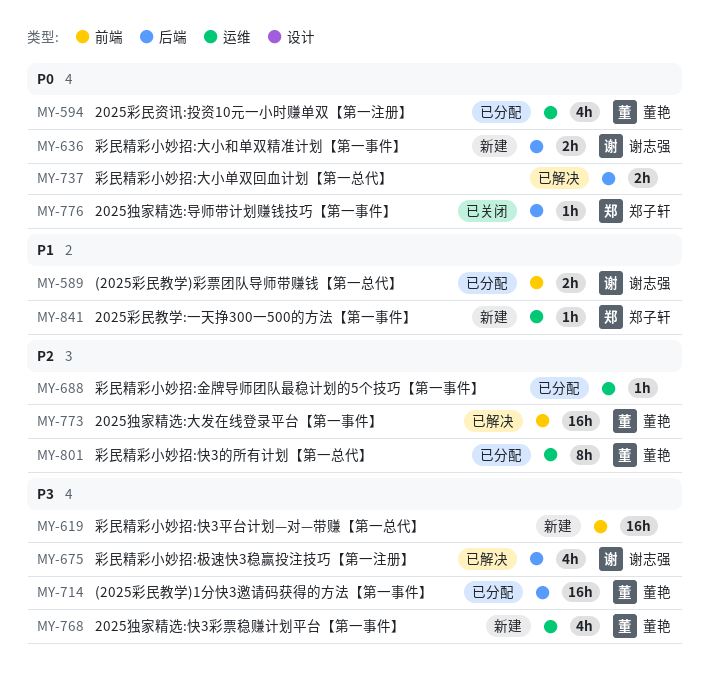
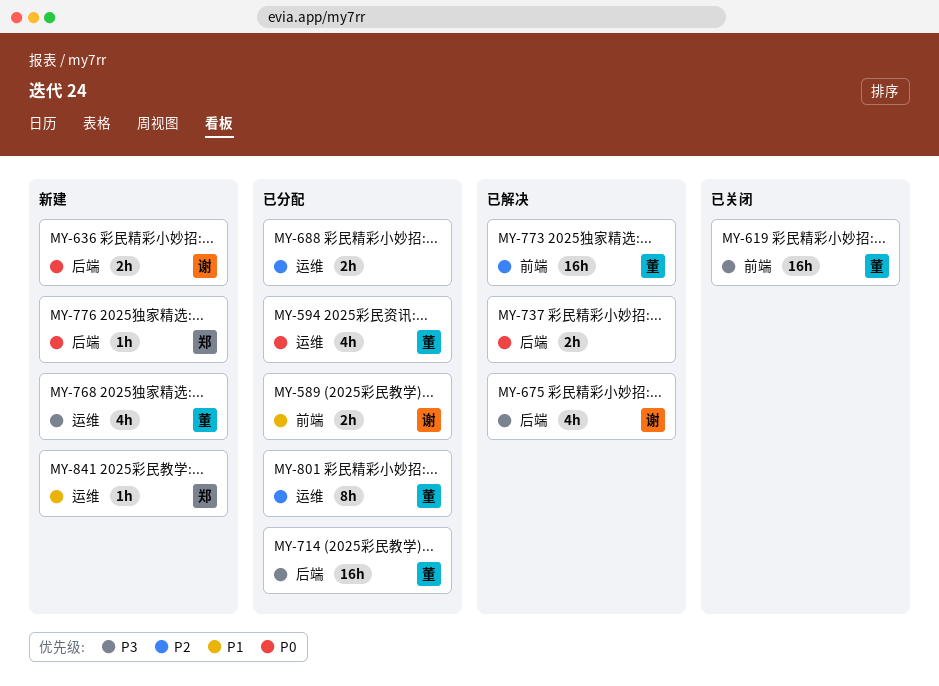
MY-619, status: 新建 -> 已关闭
MY-619, owner: none -> 董艳
MY-688, estimate: 1h -> 2h
MY-776, status: 已关闭 -> 新建

